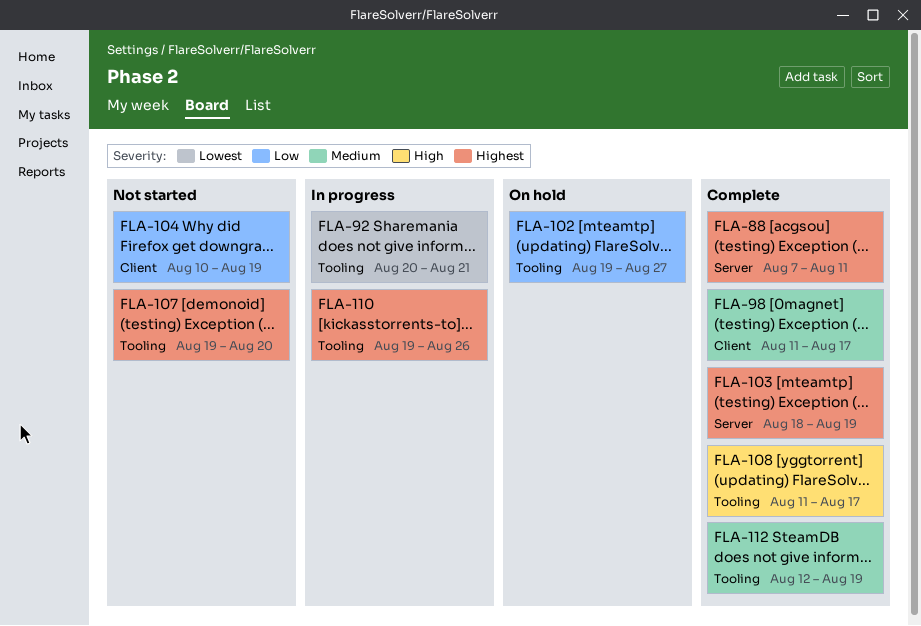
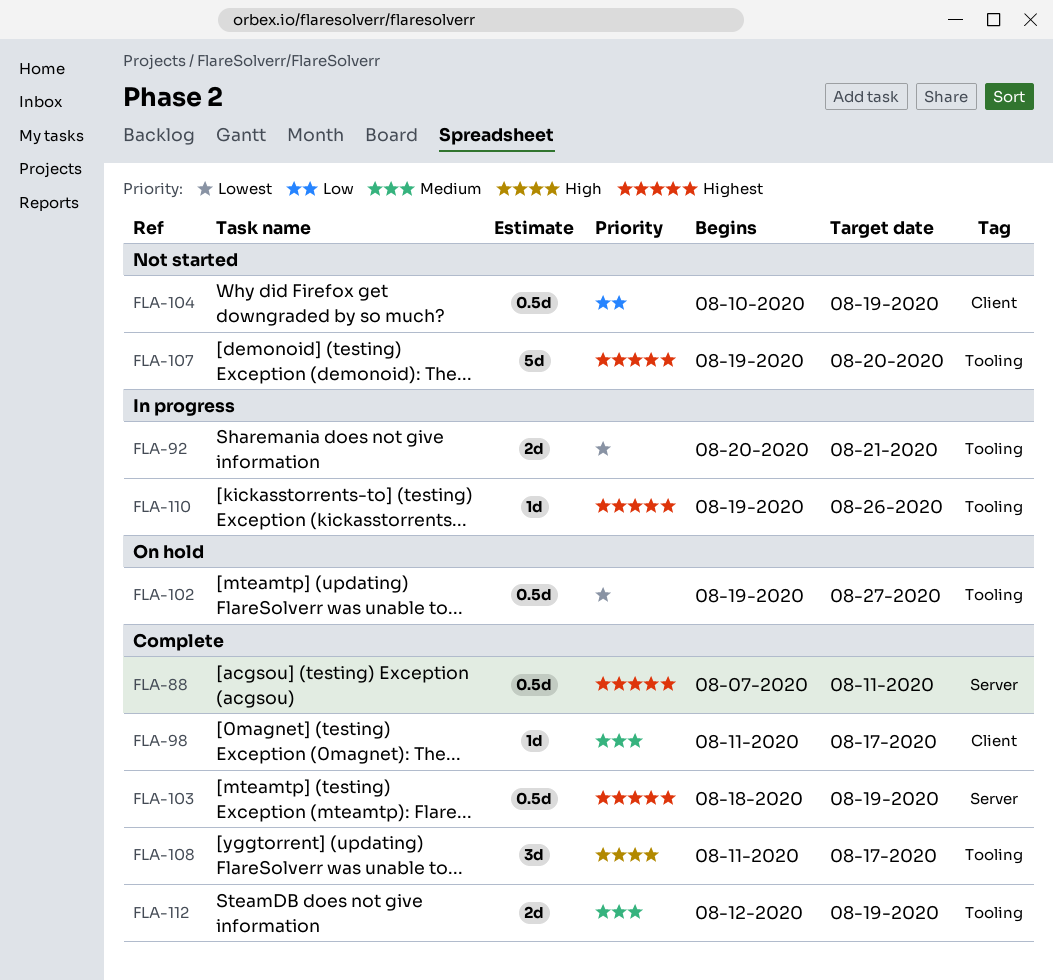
FLA-102, priority: Low -> Lowest

